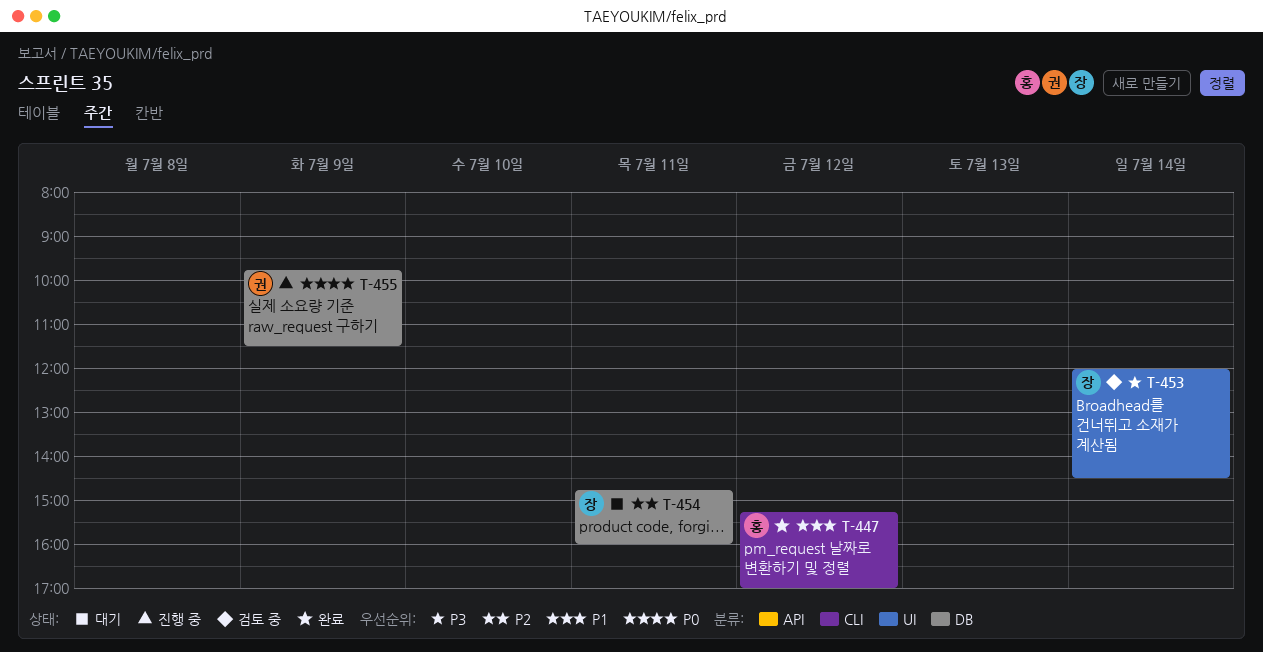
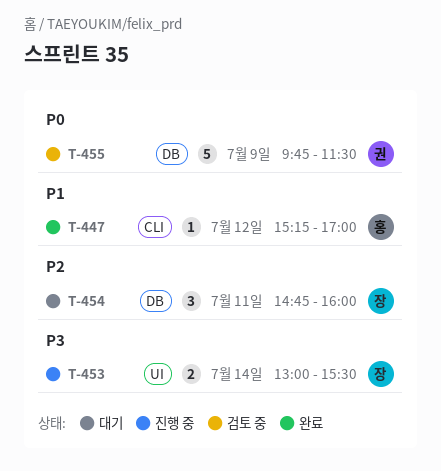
T-453, status: 검토 중 -> 진행 중
T-453, begins: 12:00 -> 13:00
T-453, ends: 14:30 -> 15:30
T-455, status: 진행 중 -> 검토 중

